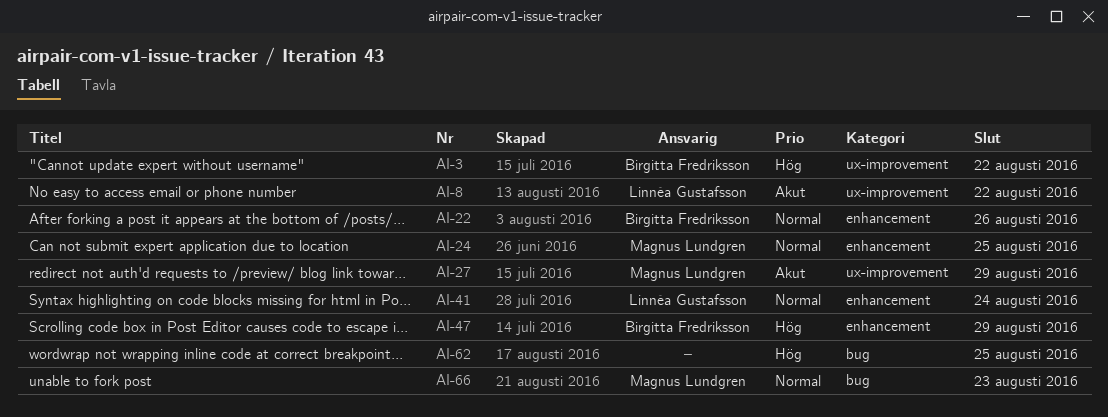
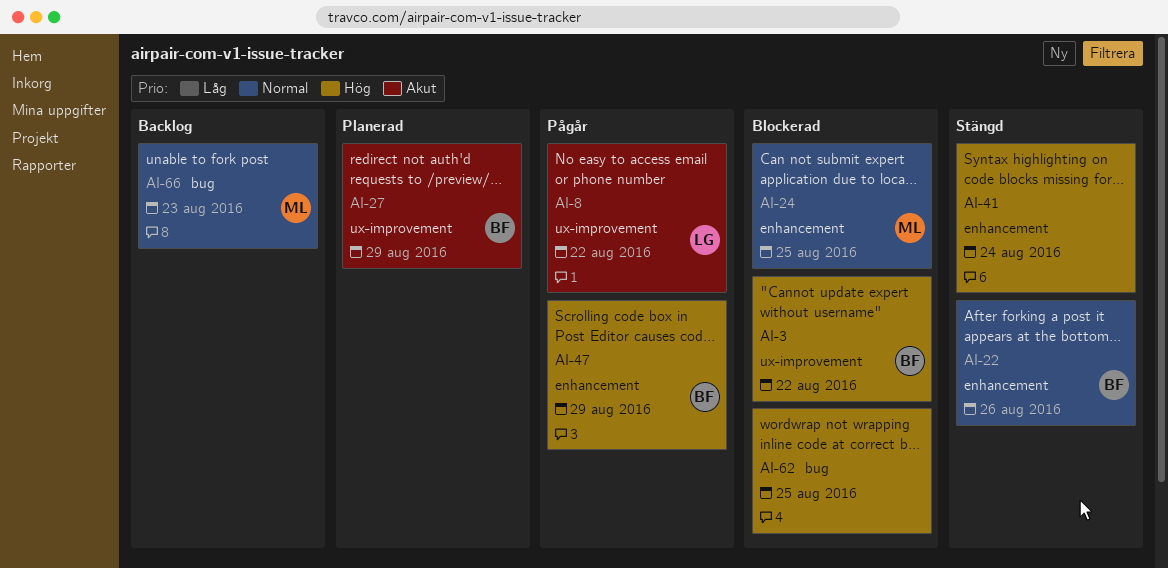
AI-27, owner: Magnus Lundgren -> Birgitta Fredriksson
AI-41, owner: Linnéa Gustafsson -> none
AI-41, priority: Normal -> Hög

